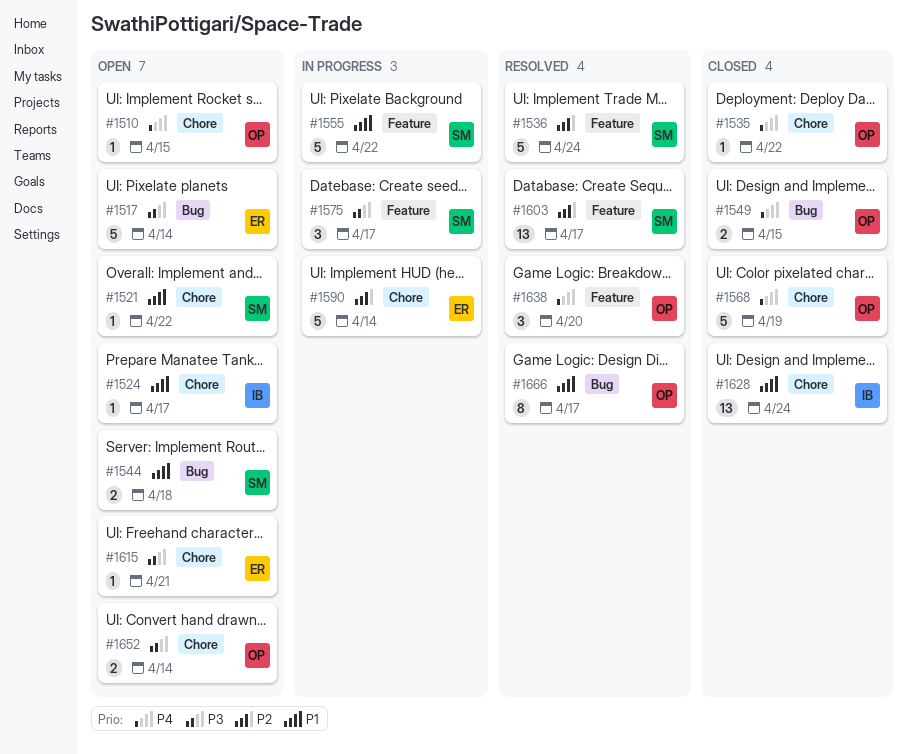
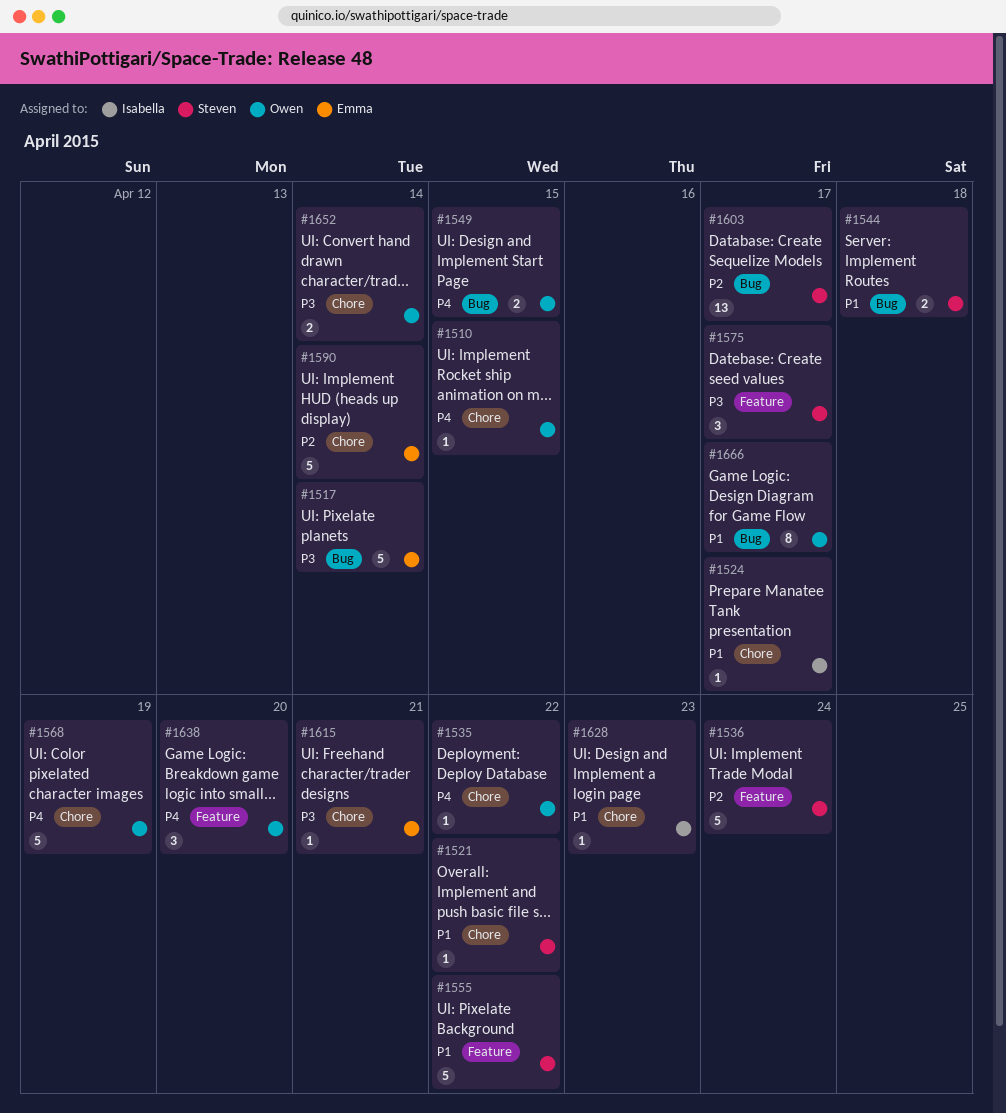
#1603, label: Feature -> Bug
#1628, estimate: 13 -> 1
#1628, due: Apr 24 -> Apr 23

